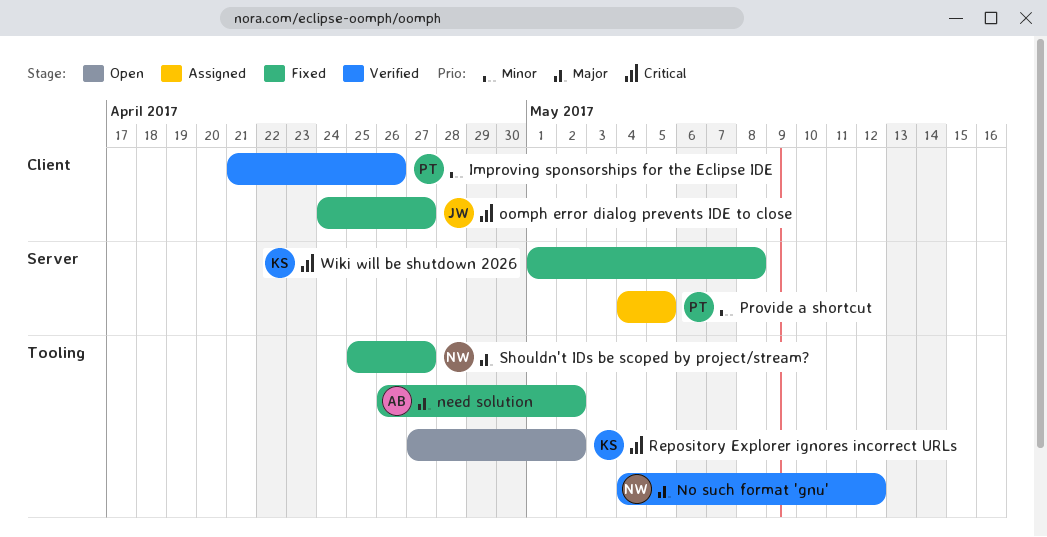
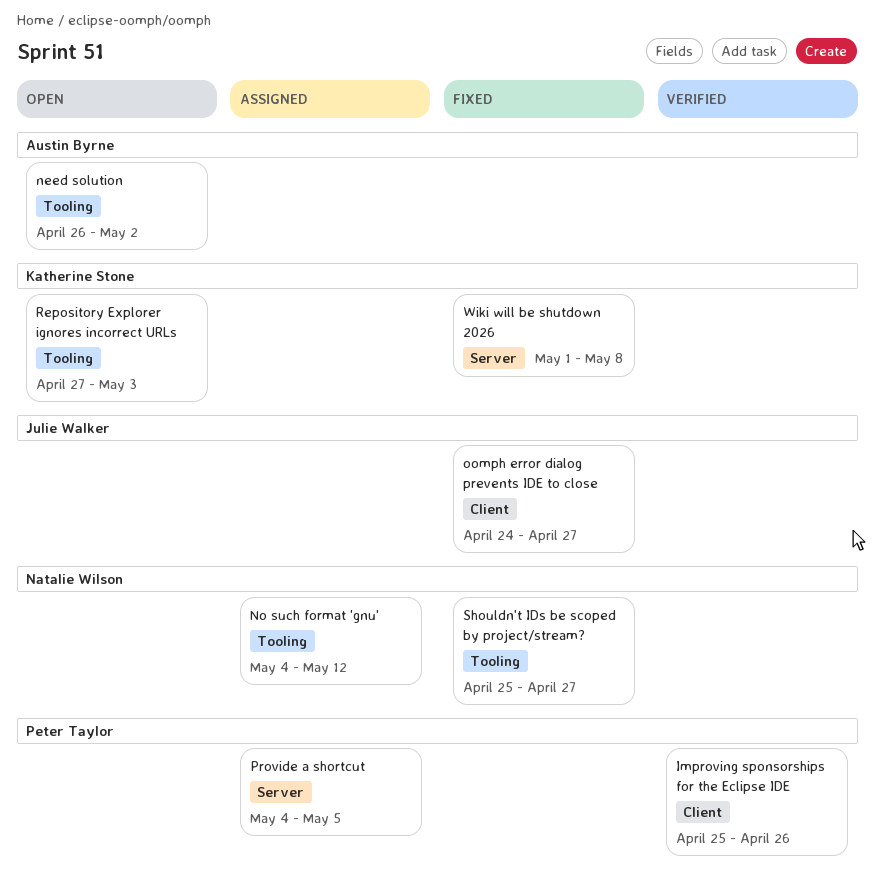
Improving sponsorships for the Eclipse IDE, start: Apr 21 -> Apr 25
need solution, status: Fixed -> Open
No such format 'gnu', status: Verified -> Assigned
Repository Explorer ignores incorrect URLs, due: May 2 -> May 3

